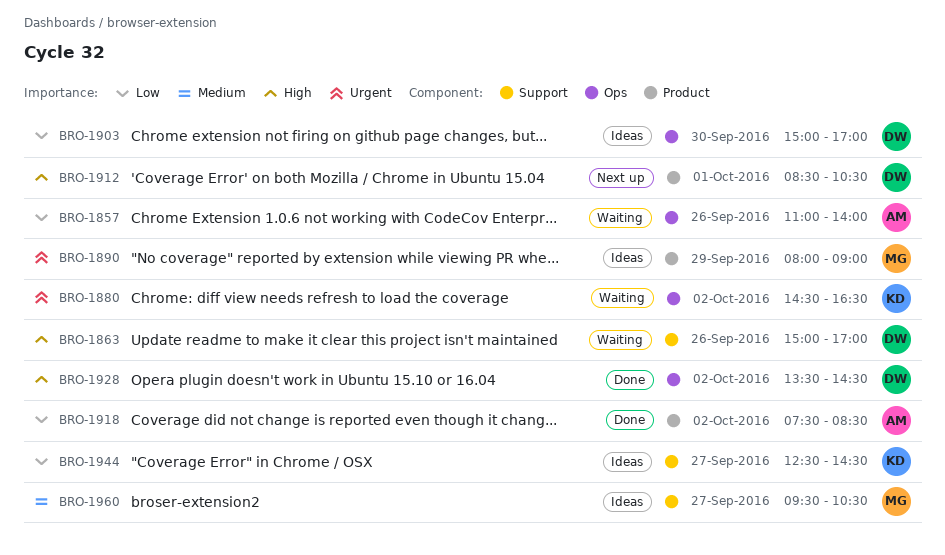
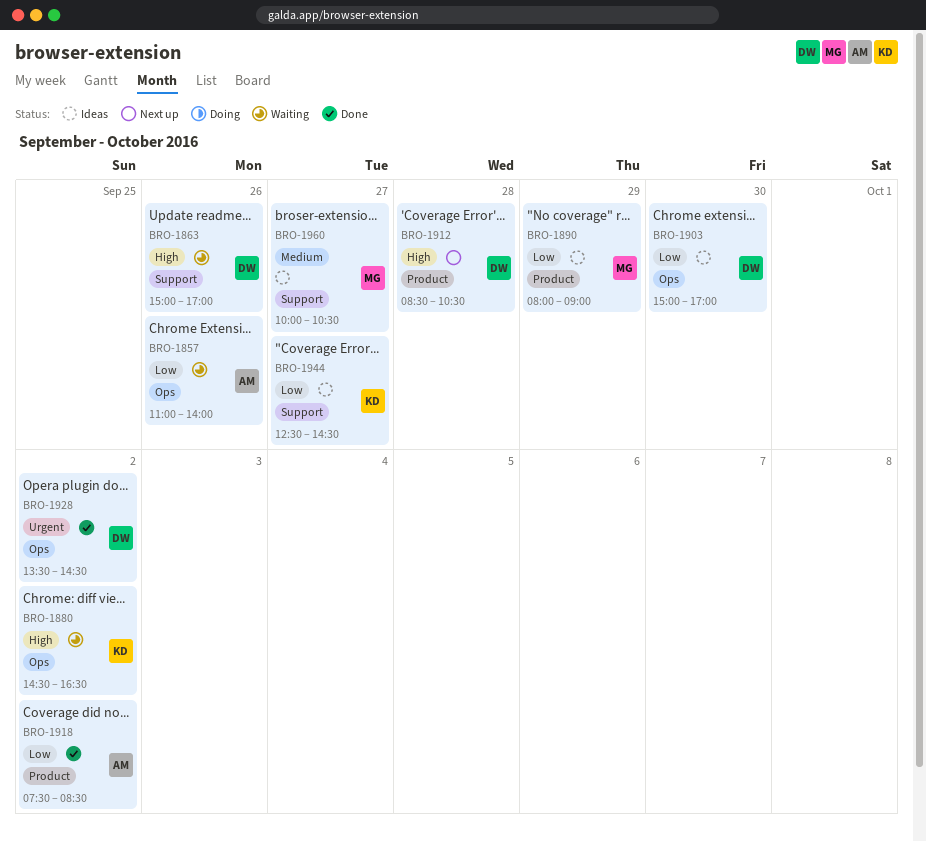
BRO-1880, priority: Urgent -> High
BRO-1890, priority: Urgent -> Low
BRO-1912, day: Oct 1 -> Sep 28
BRO-1928, priority: High -> Urgent
BRO-1960, begins: 09:30 -> 10:00

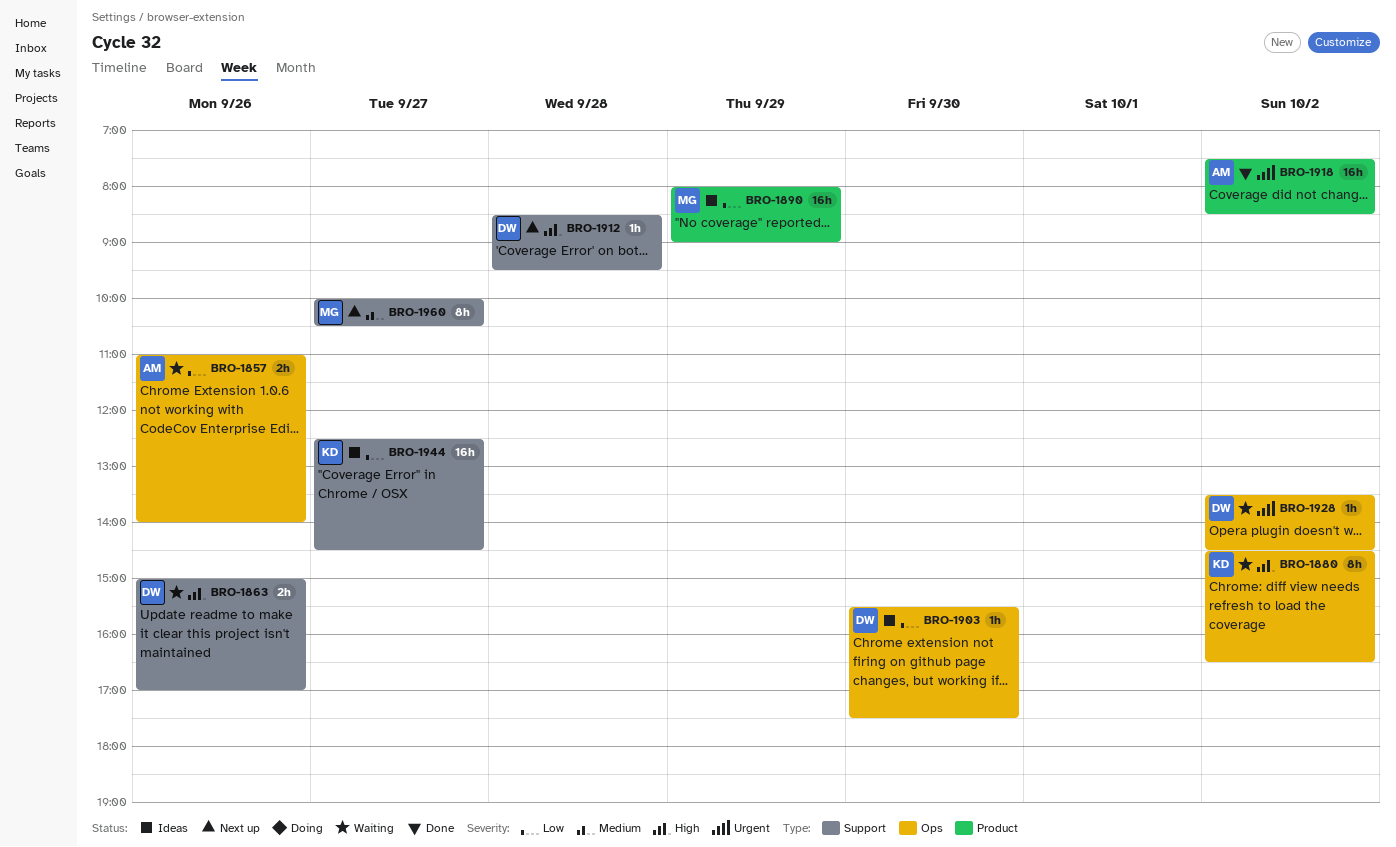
BRO-1903, begins: 15:00 -> 15:30
BRO-1903, ends: 17:00 -> 17:30
BRO-1912, label: Product -> Support
BRO-1912, ends: 10:30 -> 09:30
BRO-1918, priority: Low -> Urgent
BRO-1928, status: Done -> Waiting
BRO-1960, status: Ideas -> Next up

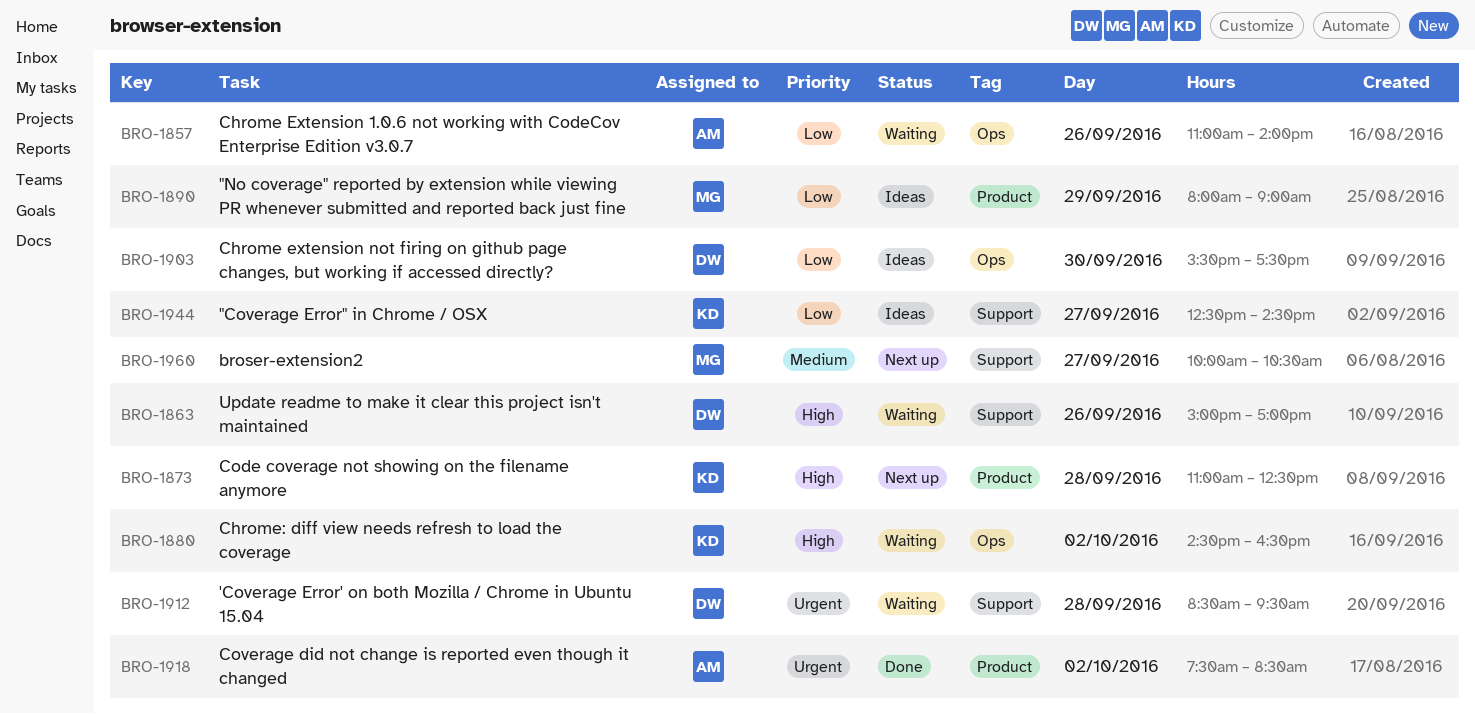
BRO-1873: none -> present
BRO-1912, status: Next up -> Waiting
BRO-1912, priority: High -> Urgent
BRO-1928: present -> none

